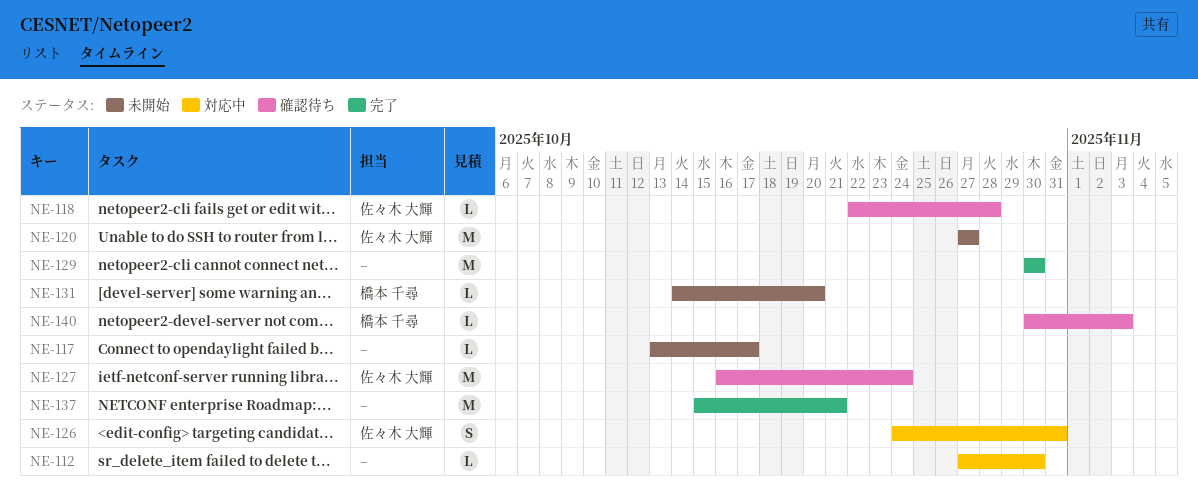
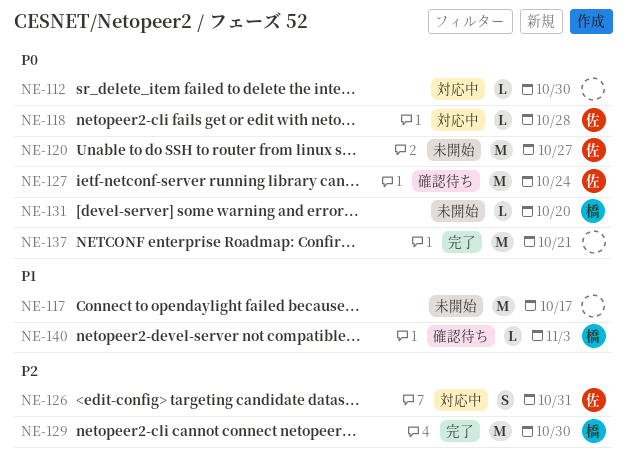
NE-117, estimate: L -> M
NE-118, status: 確認待ち -> 対応中
NE-129, owner: none -> 橋本 千尋

